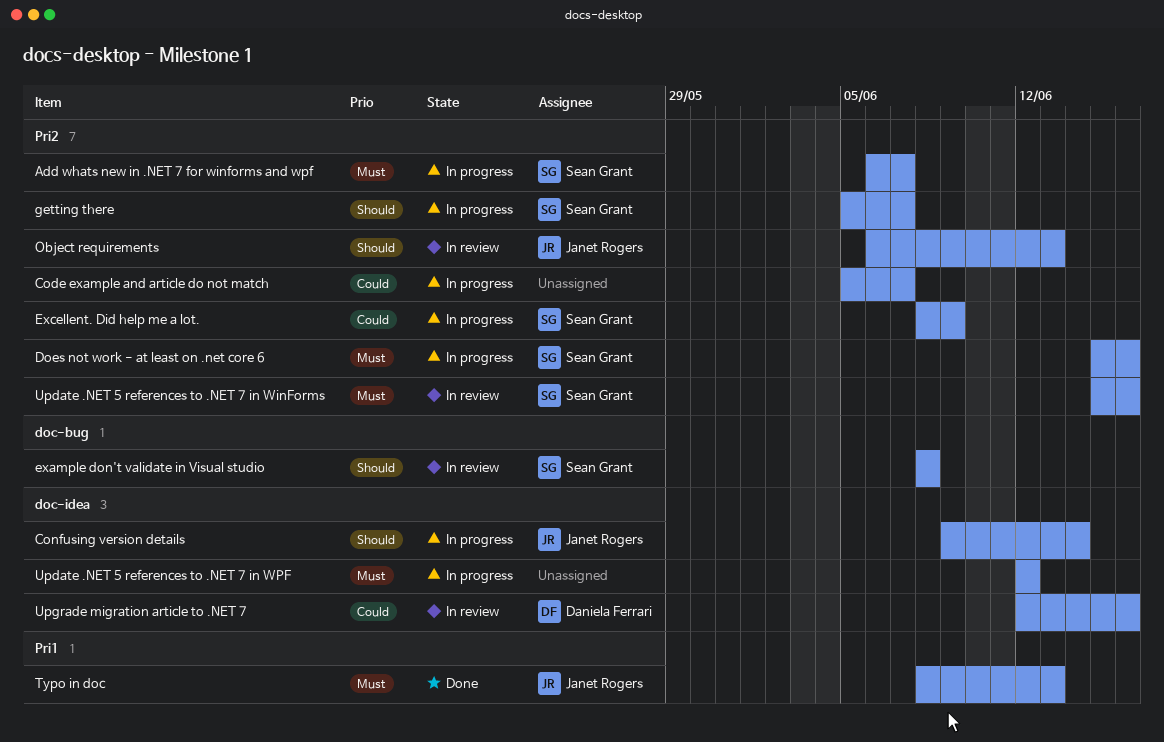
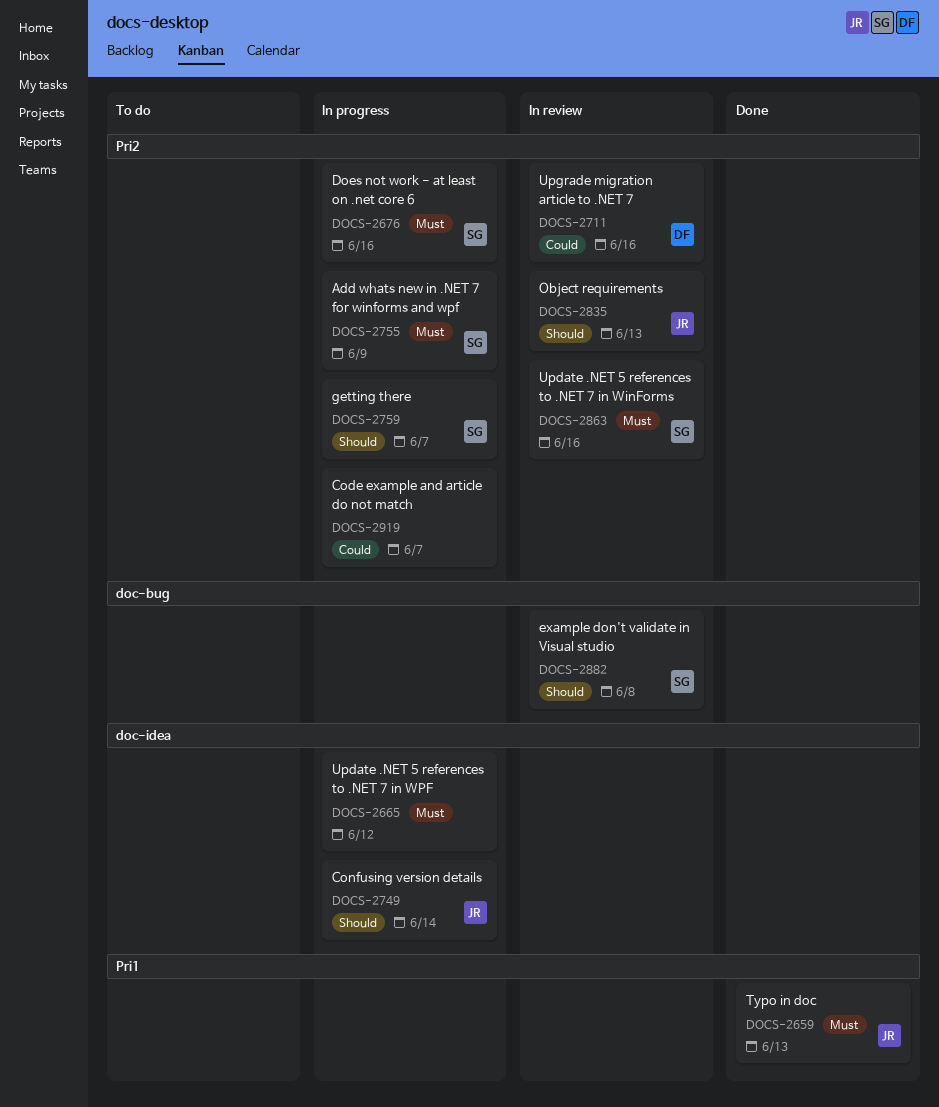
Add whats new in .NET 7 for winforms and wpf, due: Jun 7 -> Jun 9
Excellent. Did help me a lot.: present -> none
Upgrade migration article to .NET 7, label: doc-idea -> Pri2

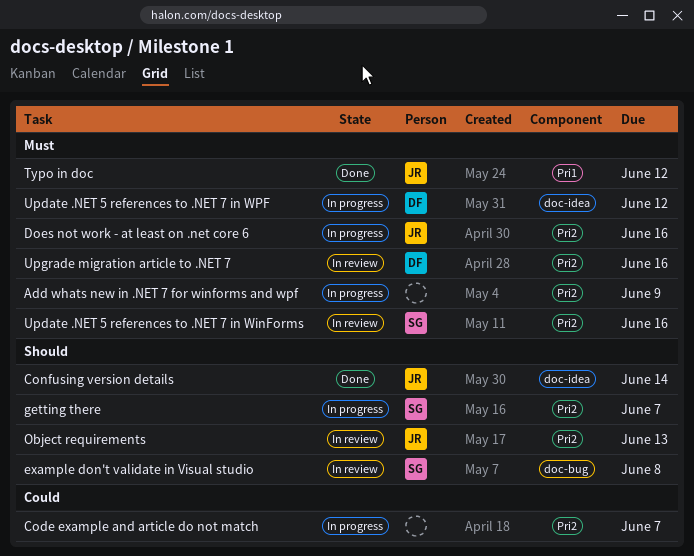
Add whats new in .NET 7 for winforms and wpf, owner: SG -> none
Confusing version details, status: In progress -> Done
Does not work - at least on .net core 6, owner: SG -> JR
Typo in doc, due: Jun 13 -> Jun 12
Update .NET 5 references to .NET 7 in WPF, owner: none -> DF
Upgrade migration article to .NET 7, priority: Could -> Must

